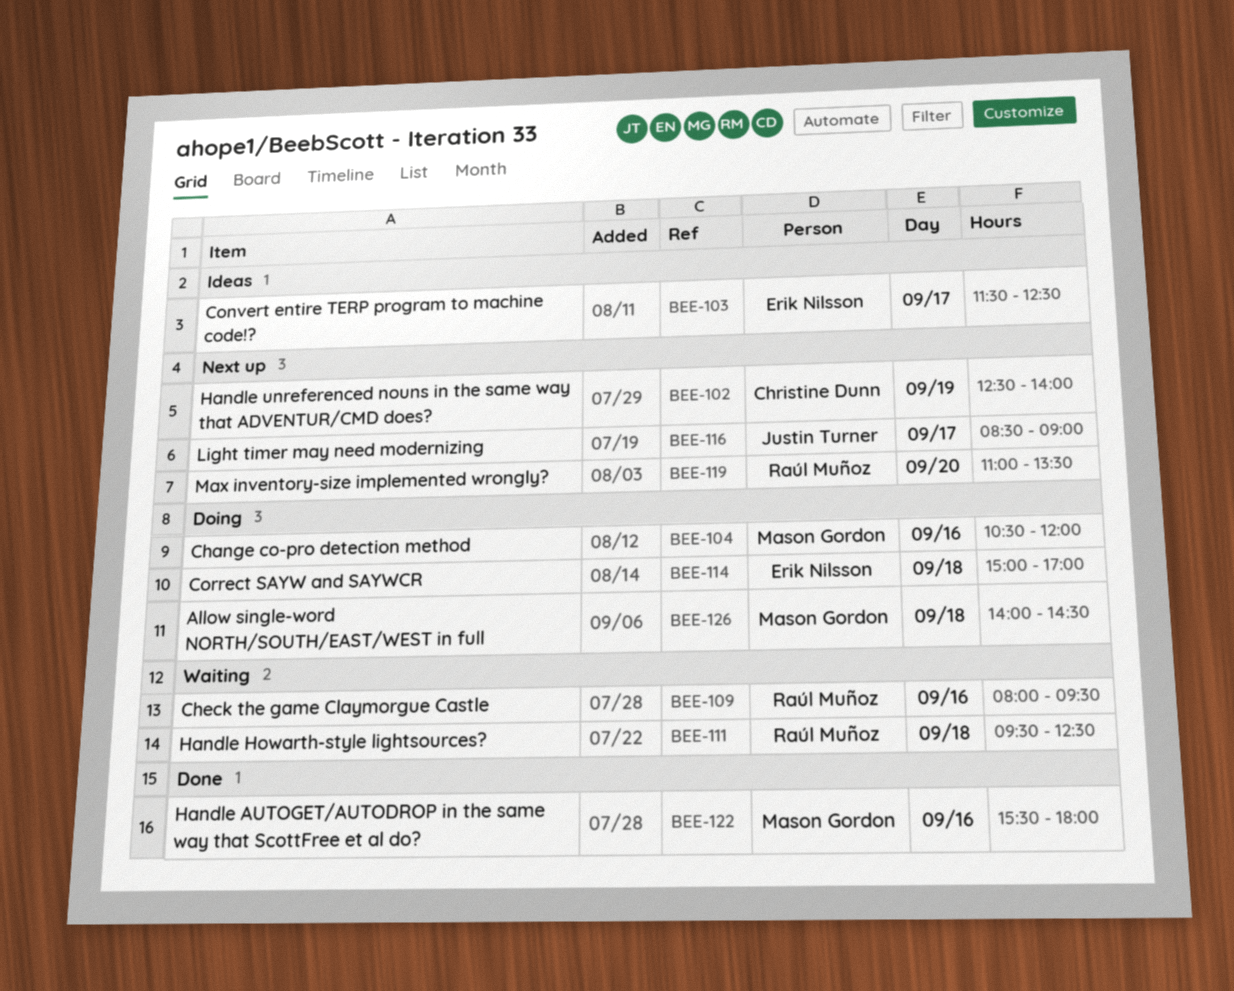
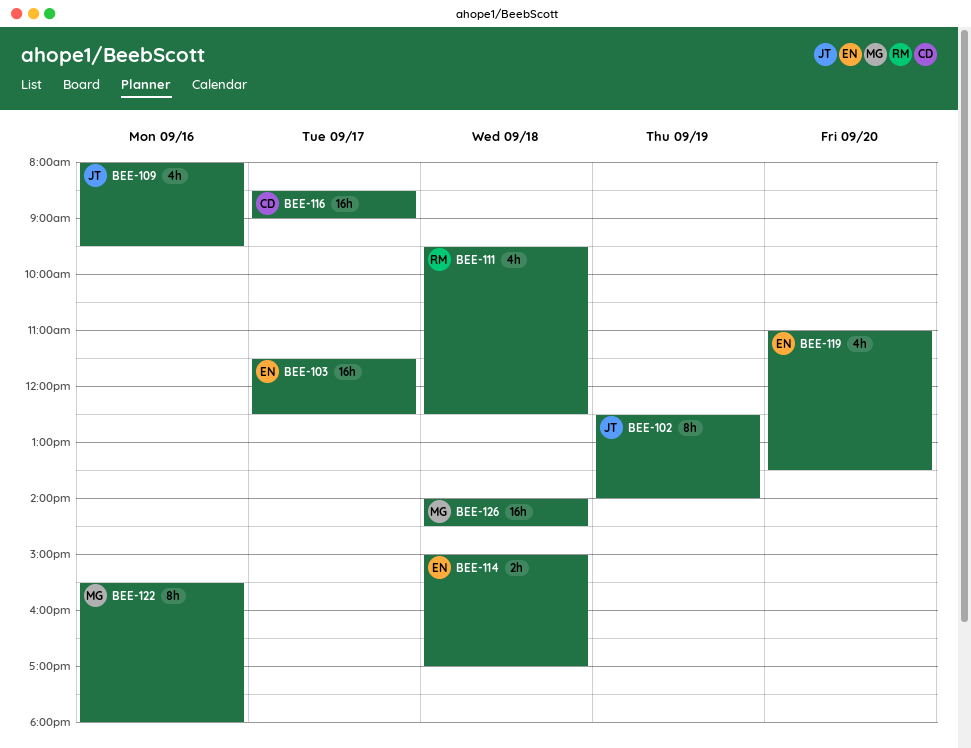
BEE-102, owner: Christine Dunn -> Justin Turner
BEE-104: present -> none
BEE-109, owner: Raúl Muñoz -> Justin Turner
BEE-116, owner: Justin Turner -> Christine Dunn
BEE-119, owner: Raúl Muñoz -> Erik Nilsson

